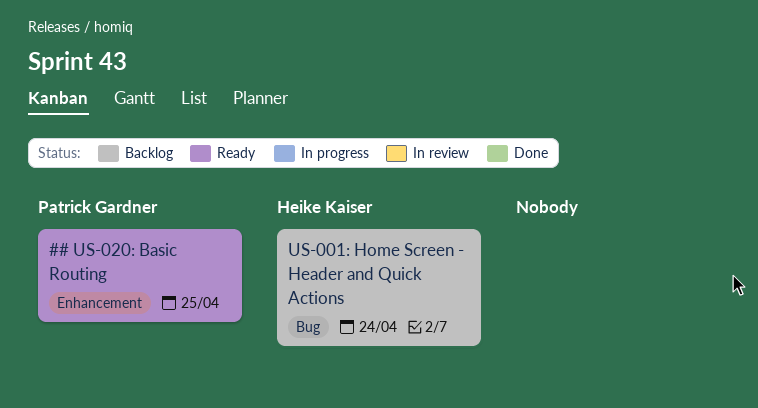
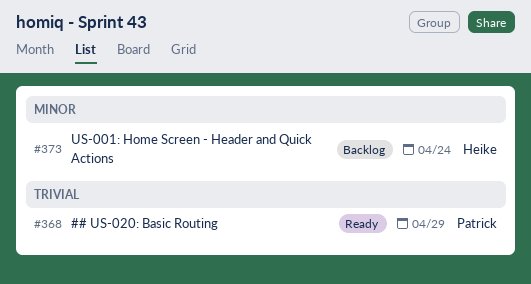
## US-020: Basic Routing, due: Apr 25 -> Apr 29

